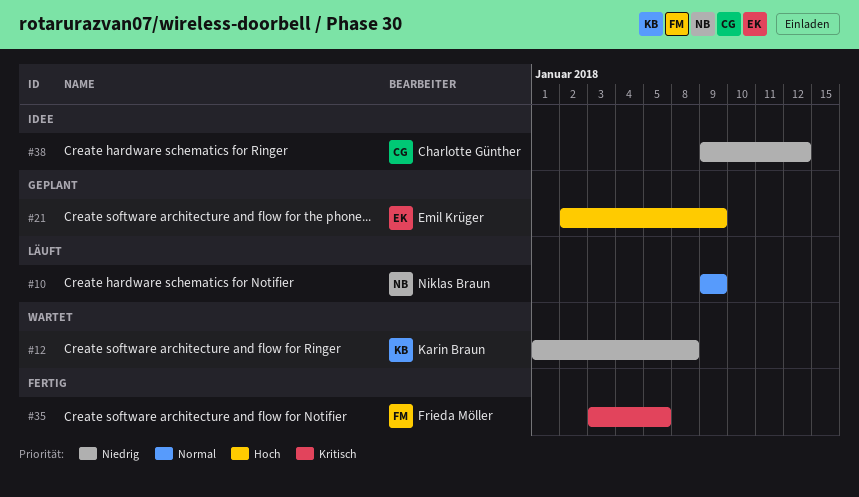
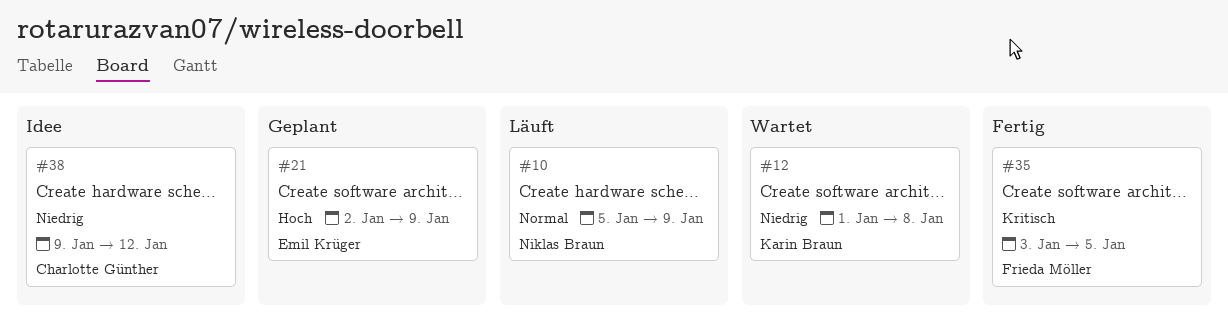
#10, start: Jan 9 -> Jan 5

